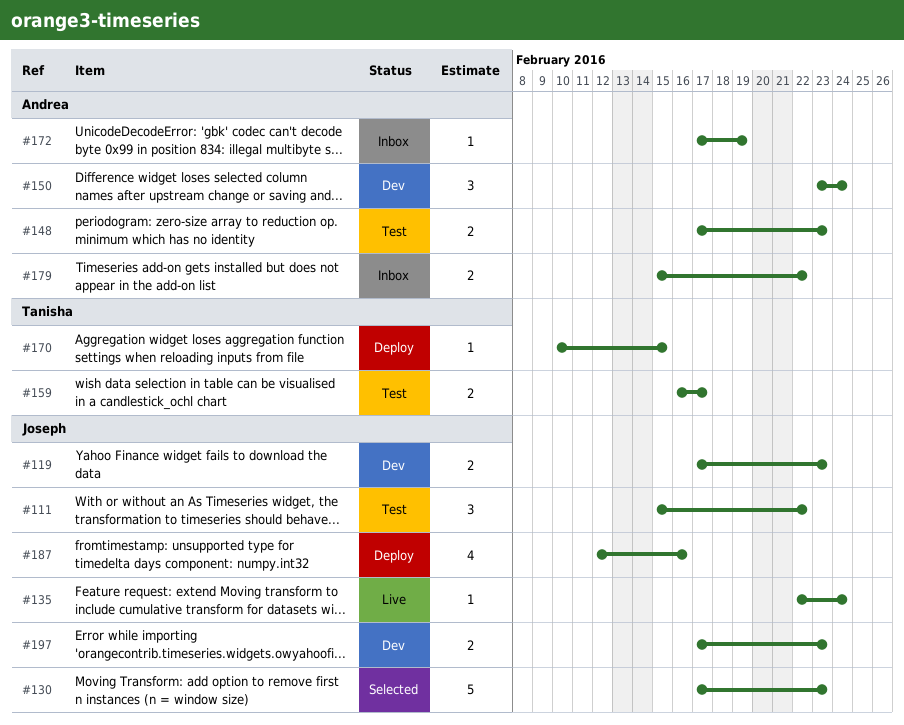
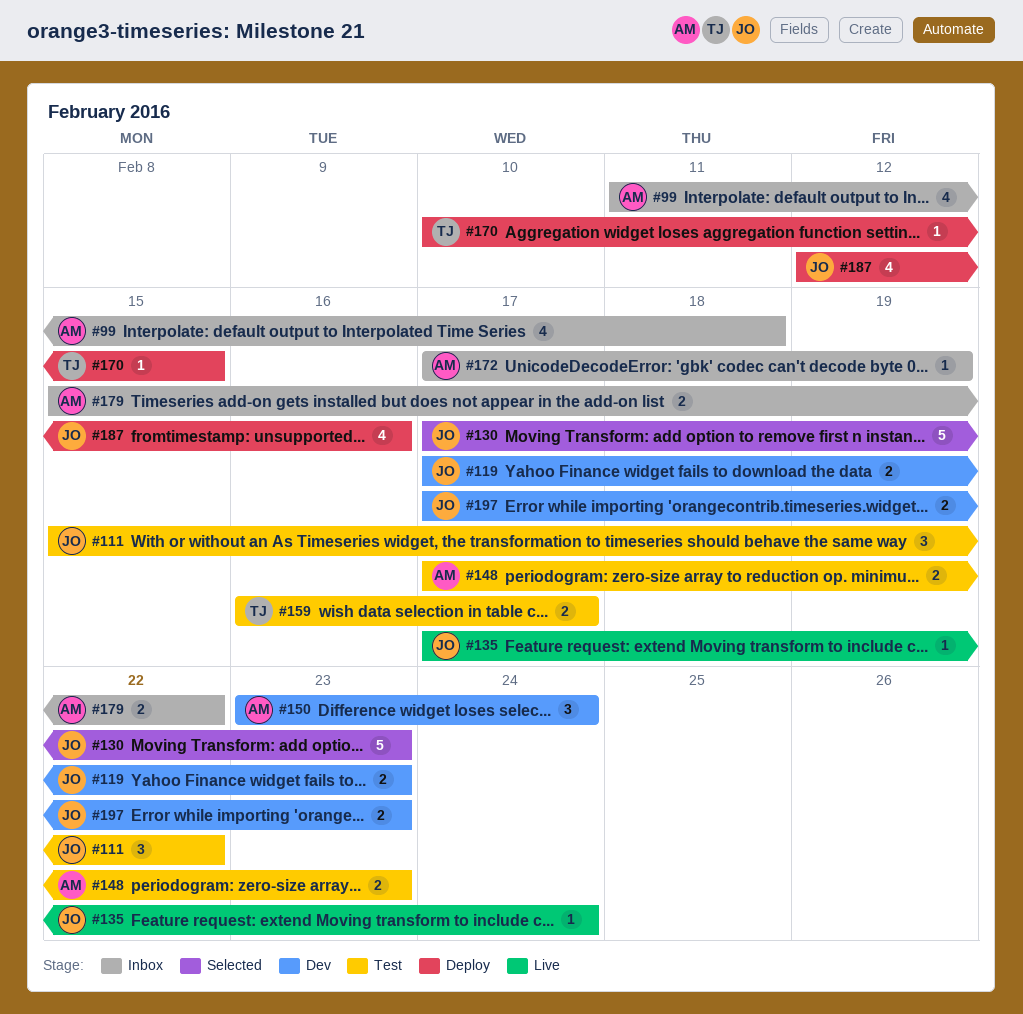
#99: none -> present
#135, start: Feb 22 -> Feb 17

